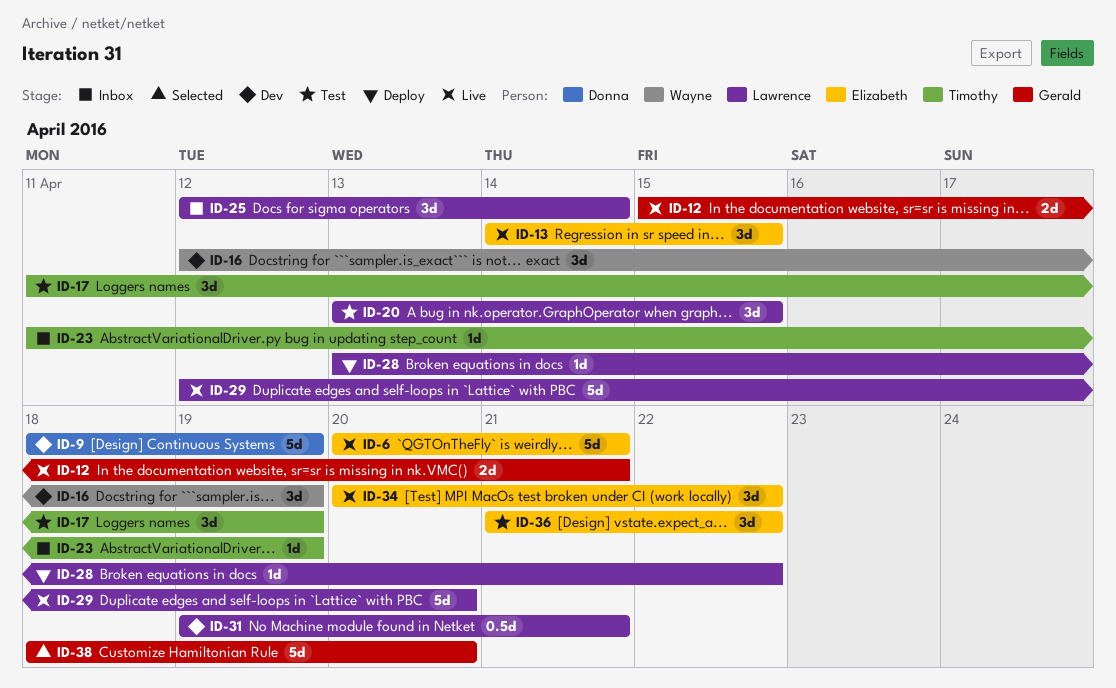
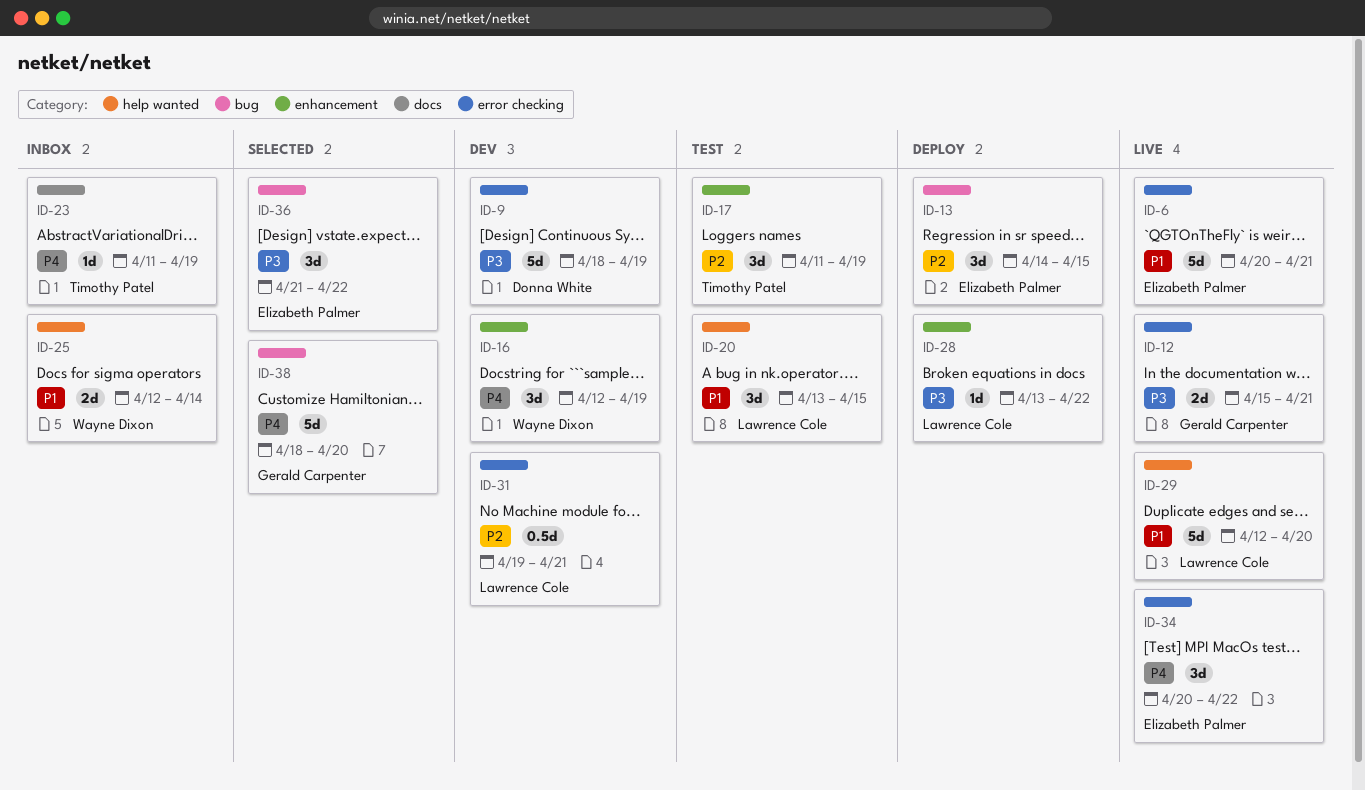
ID-13, status: Live -> Deploy
ID-25, owner: Lawrence Cole -> Wayne Dixon
ID-25, estimate: 3d -> 2d
ID-36, status: Test -> Selected

